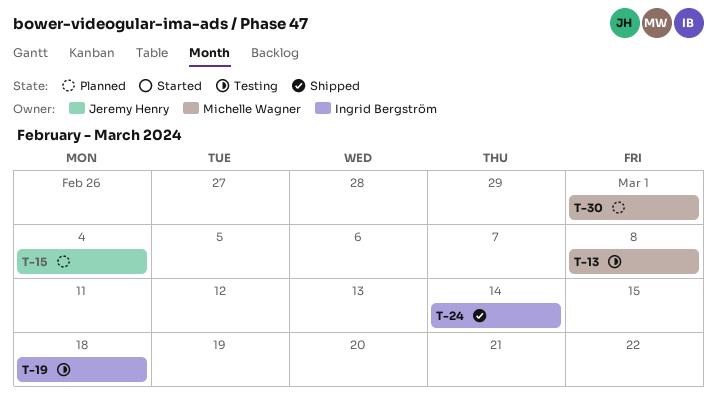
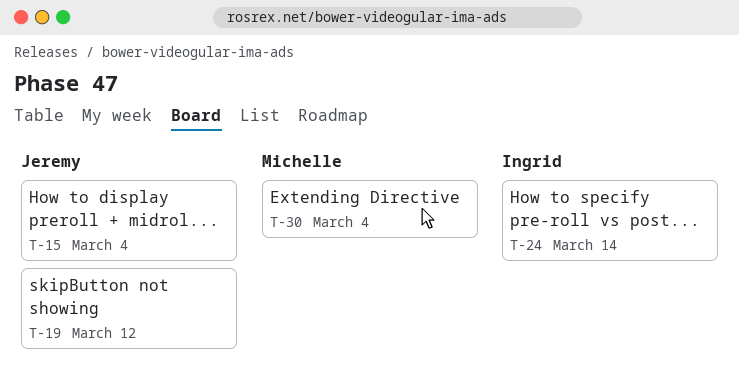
T-13: present -> none
T-19, owner: Ingrid Bergström -> Jeremy Henry
T-19, due: Mar 18 -> Mar 12
T-30, due: Mar 1 -> Mar 4

